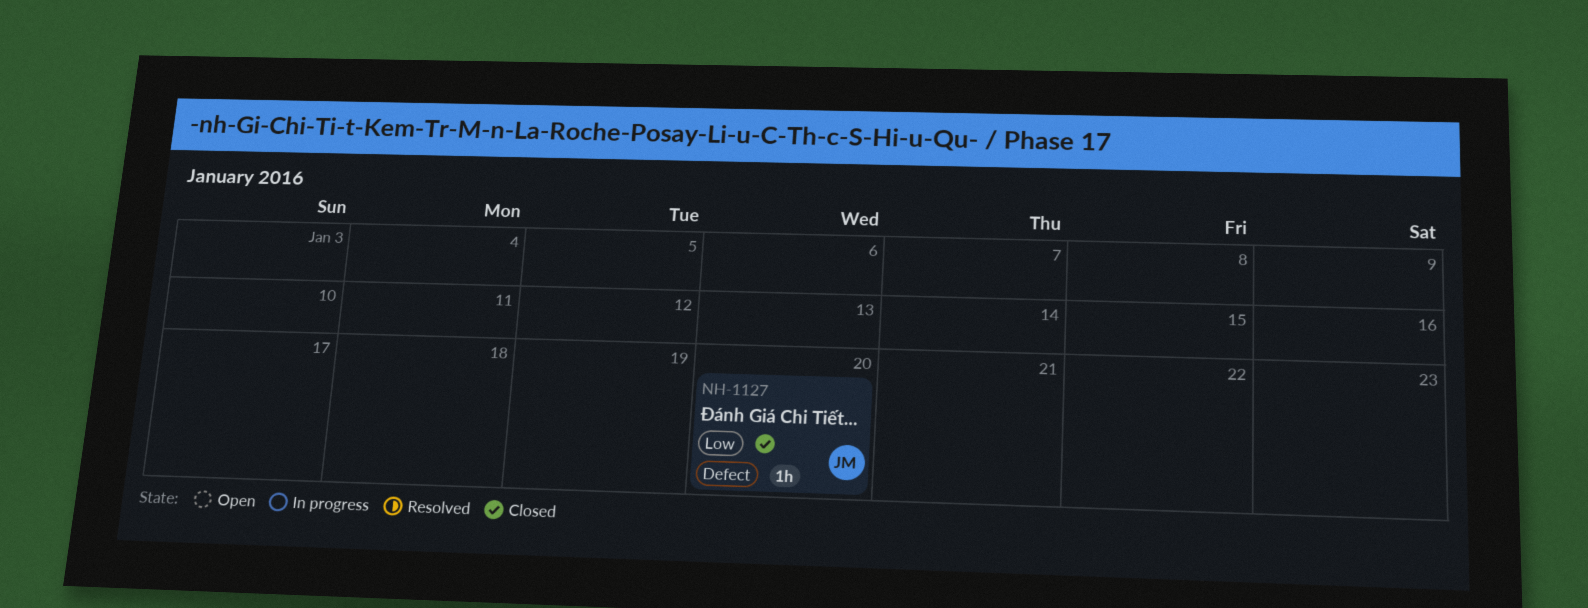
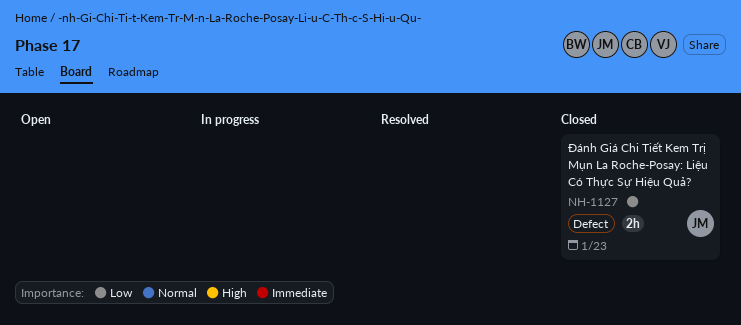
NH-1127, estimate: 1h -> 2h
NH-1127, due: Jan 20 -> Jan 23

